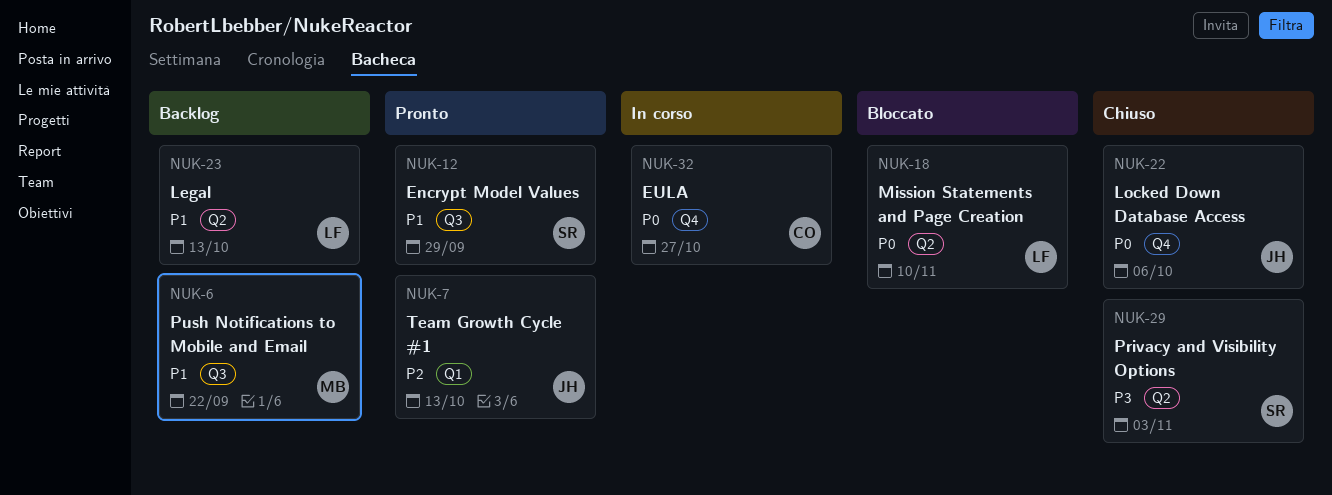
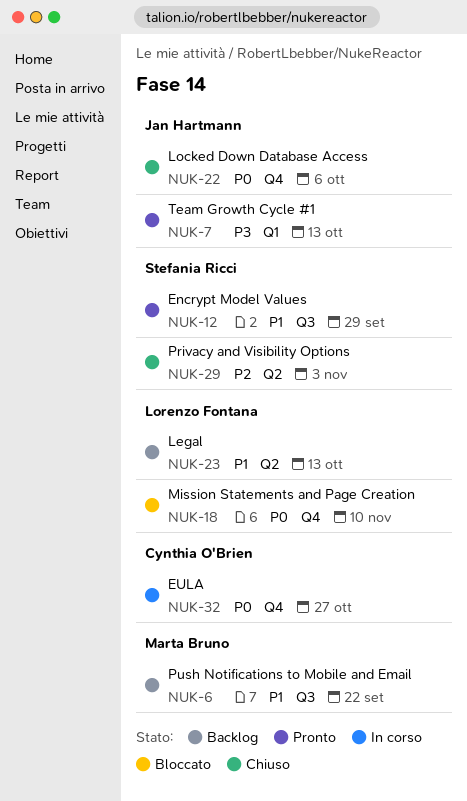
NUK-7, priority: P2 -> P3
NUK-18, label: Q2 -> Q4
NUK-29, priority: P3 -> P2

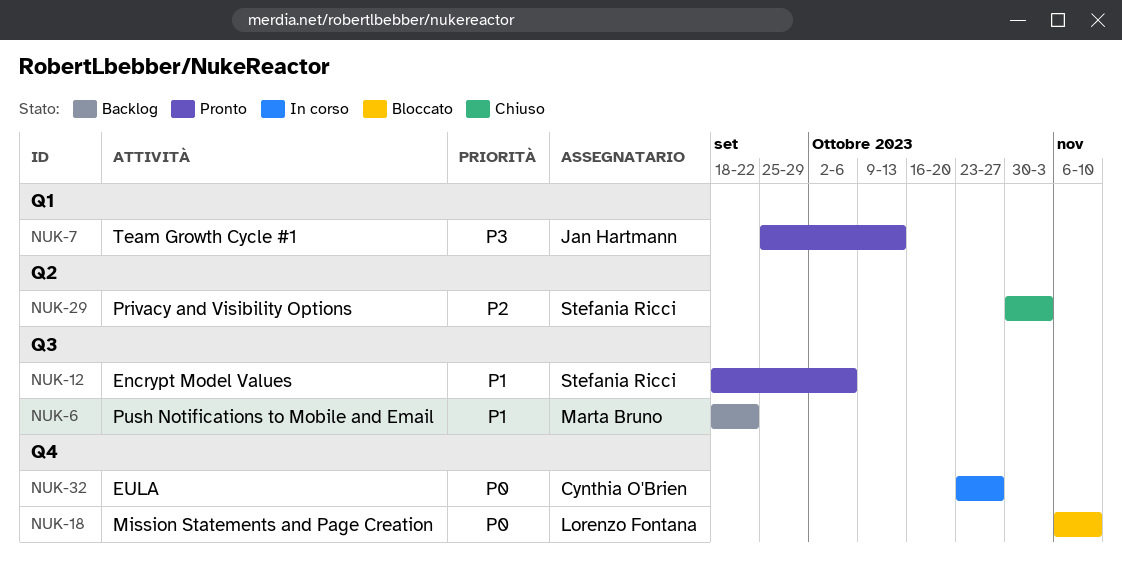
NUK-12, due: Sep 29 -> Oct 6
NUK-22: present -> none
NUK-23: present -> none

